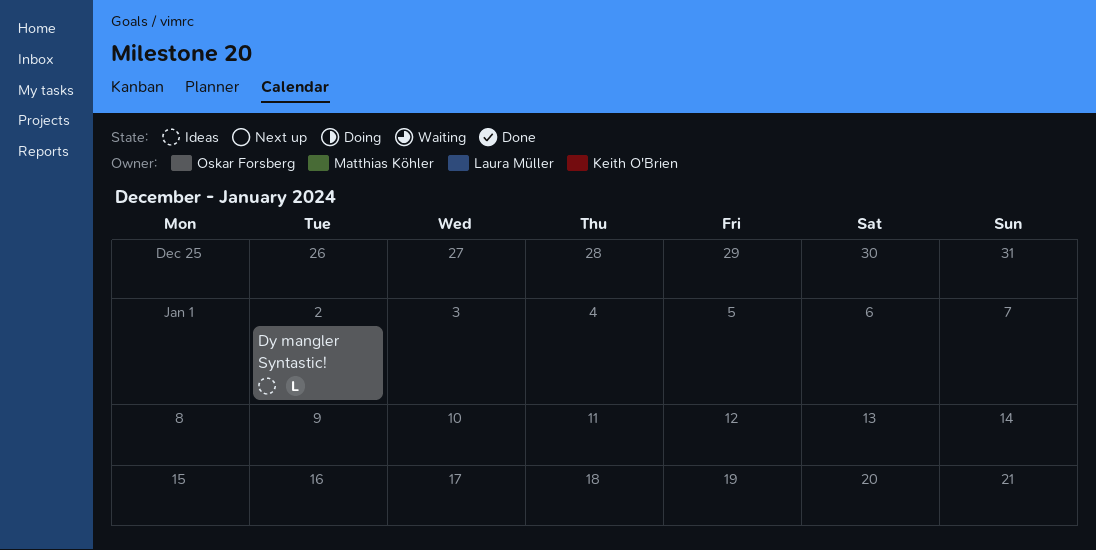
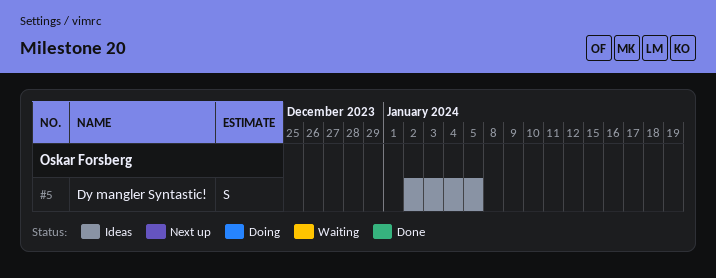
Dy mangler Syntastic!, estimate: L -> S
Dy mangler Syntastic!, due: Jan 2 -> Jan 5

